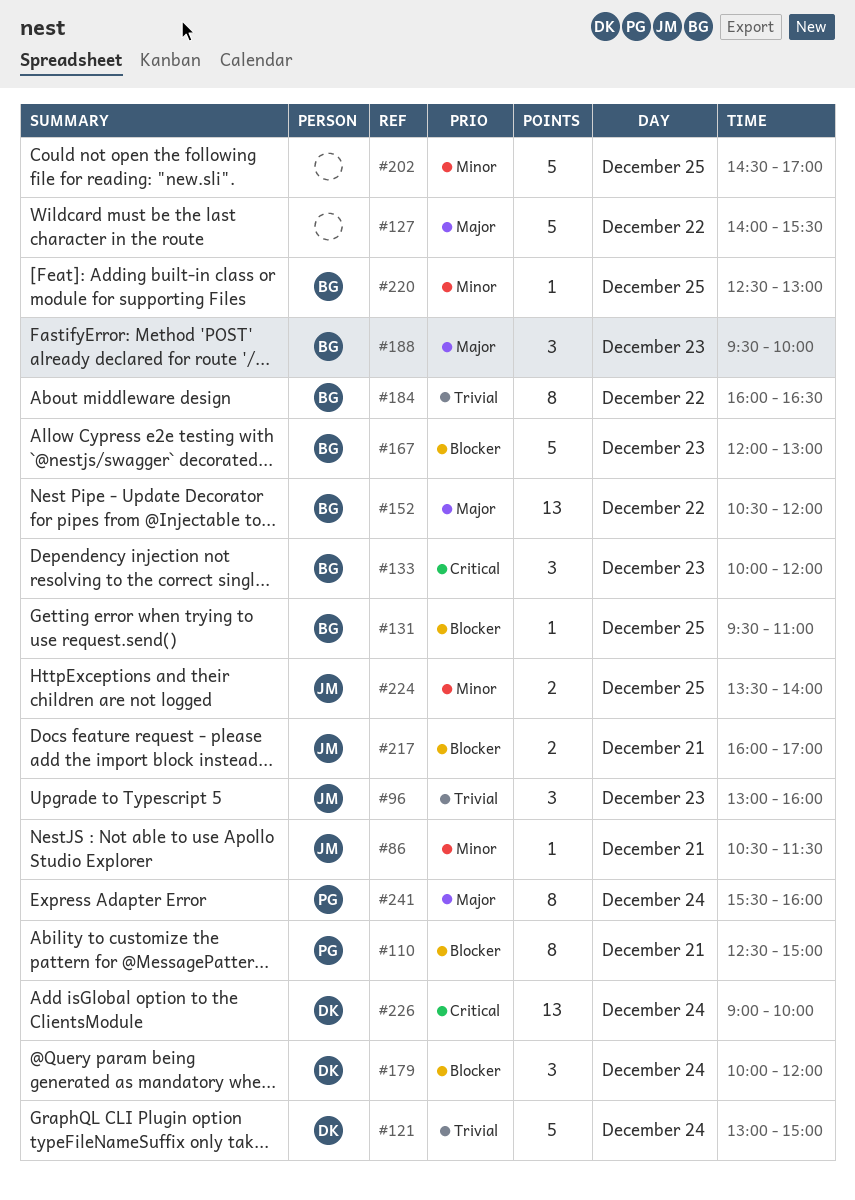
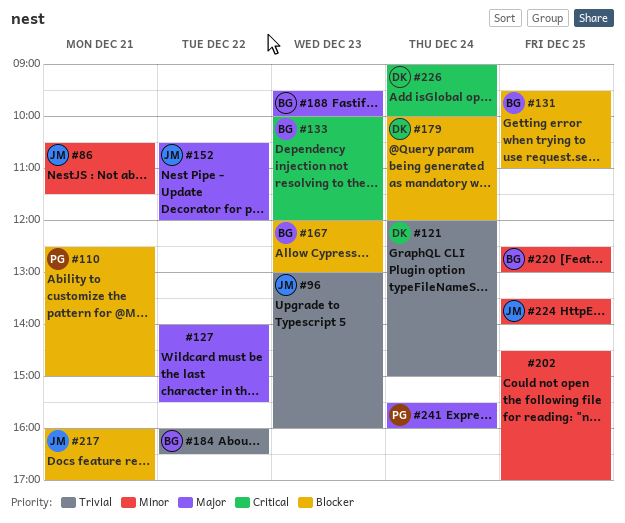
#121, begins: 13:00 -> 12:00
#152, owner: BG -> JM

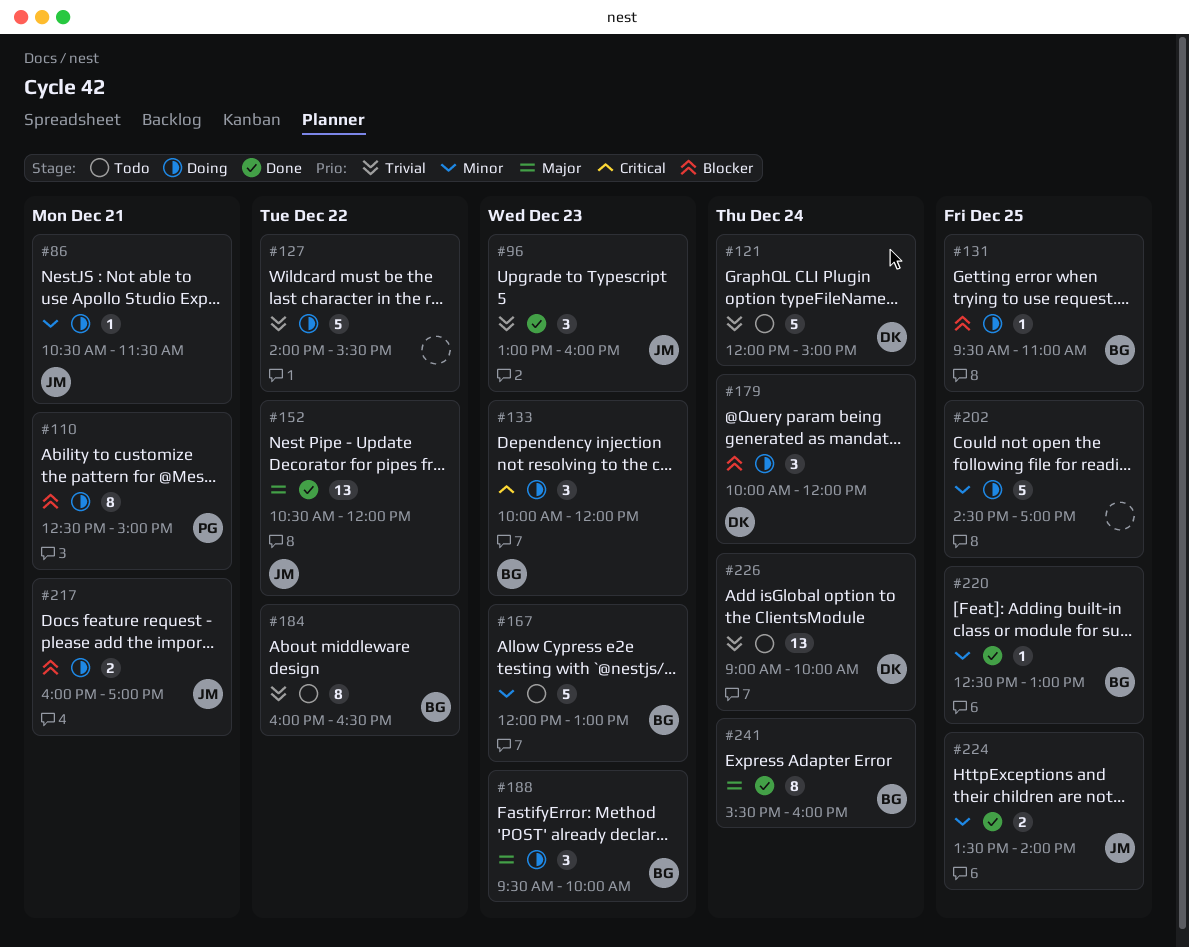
#127, priority: Major -> Trivial
#167, priority: Blocker -> Minor
#226, priority: Critical -> Trivial
#241, owner: PG -> BG

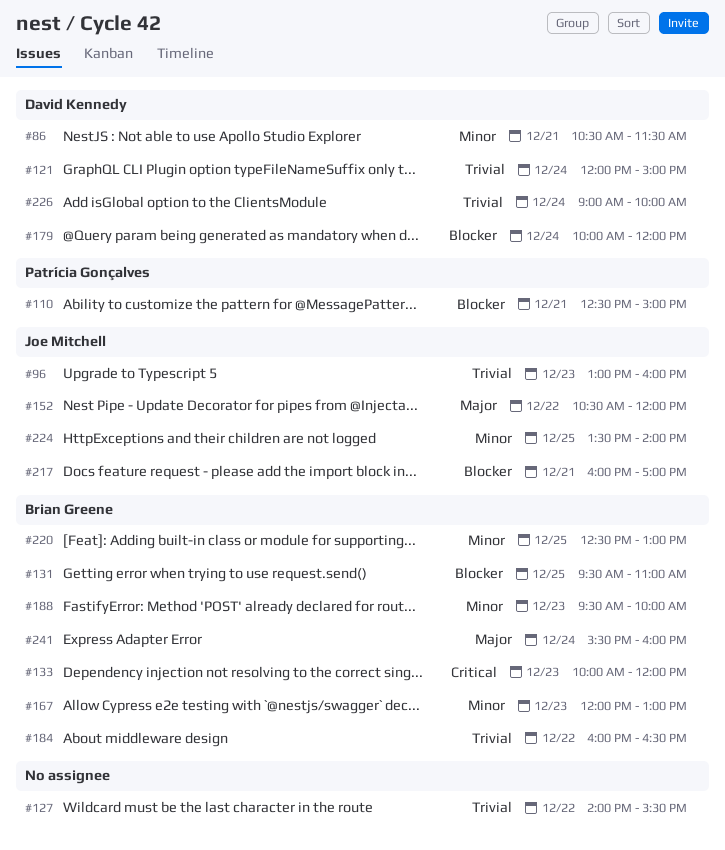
#86, owner: Joe Mitchell -> David Kennedy
#188, priority: Major -> Minor
#202: present -> none

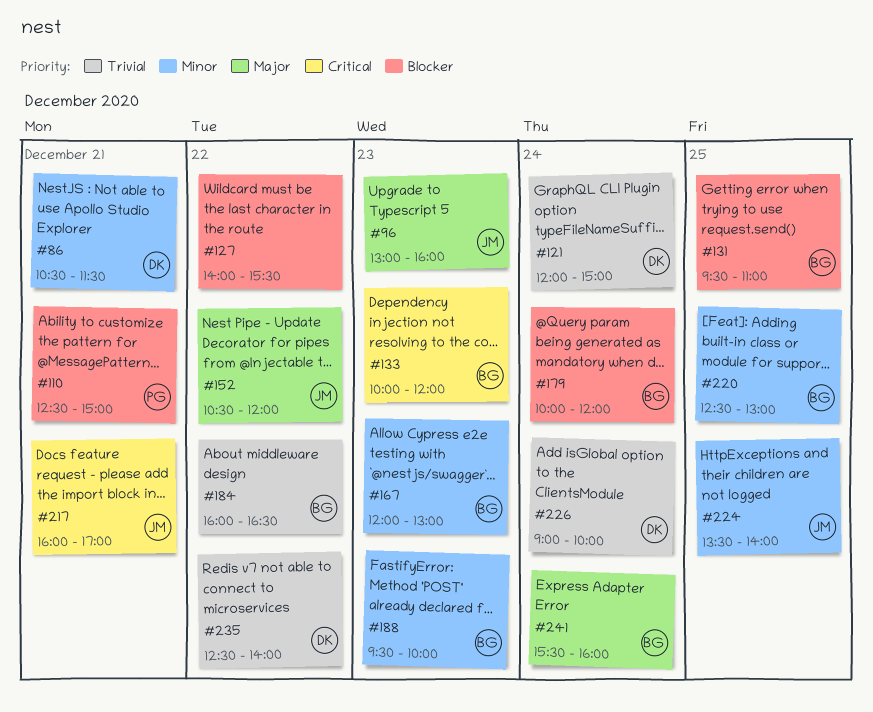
#96, priority: Trivial -> Major
#127, priority: Trivial -> Blocker
#179, owner: David Kennedy -> Brian Greene
#217, priority: Blocker -> Critical
#235: none -> present

